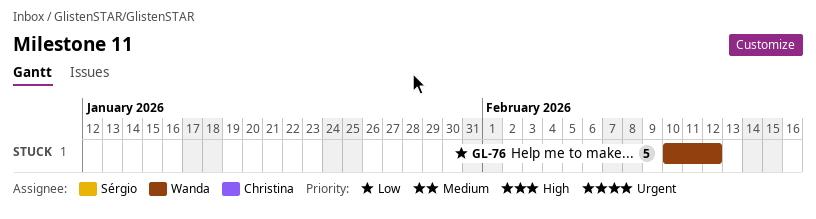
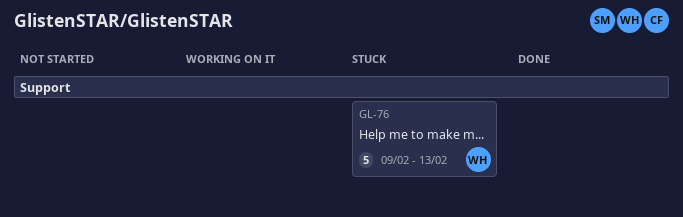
GL-76, start: Feb 10 -> Feb 9
GL-76, due: Feb 12 -> Feb 13

